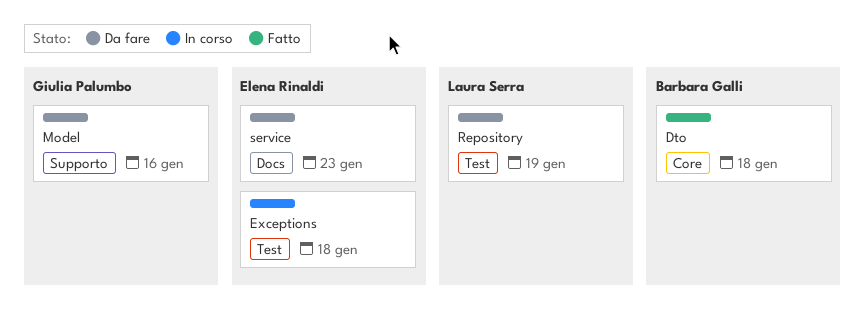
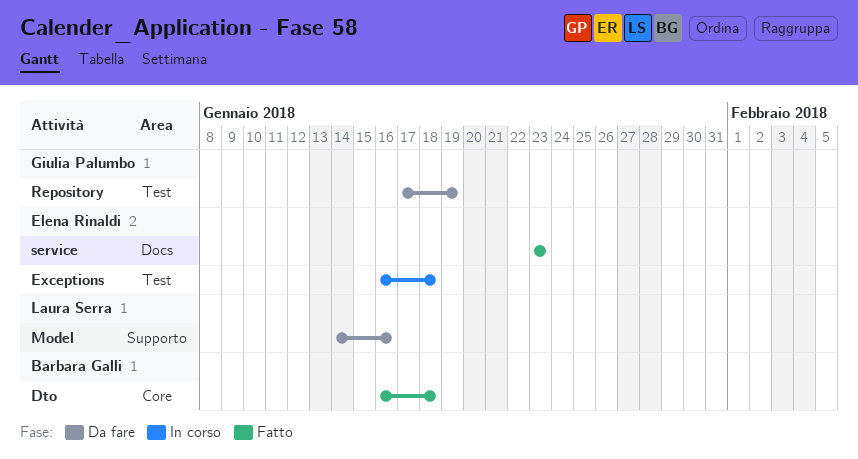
Model, owner: Giulia Palumbo -> Laura Serra
Repository, owner: Laura Serra -> Giulia Palumbo
service, status: Da fare -> Fatto

